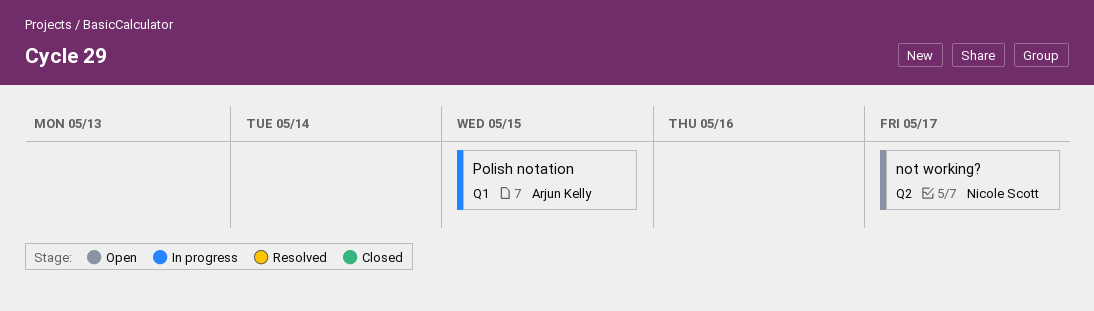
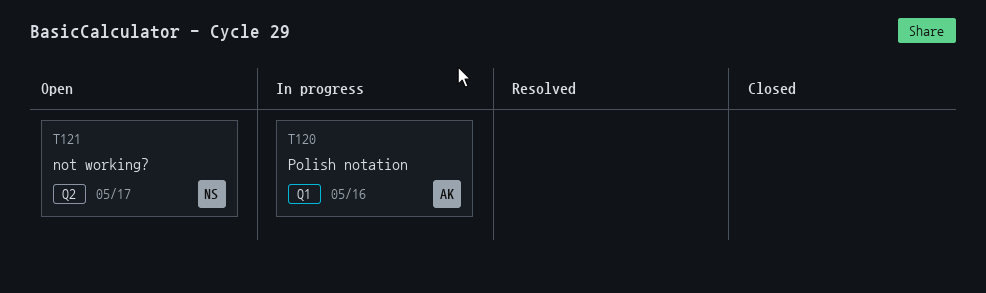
Polish notation, due: May 15 -> May 16

